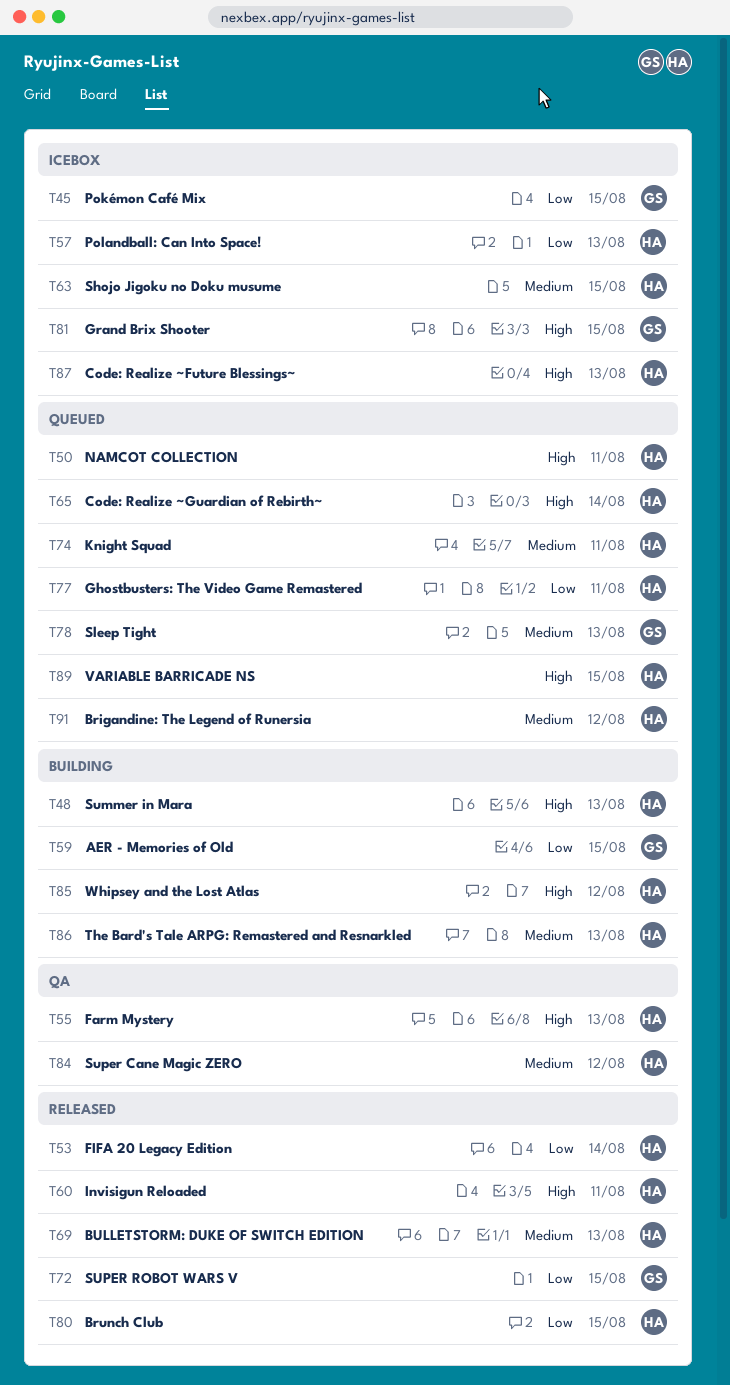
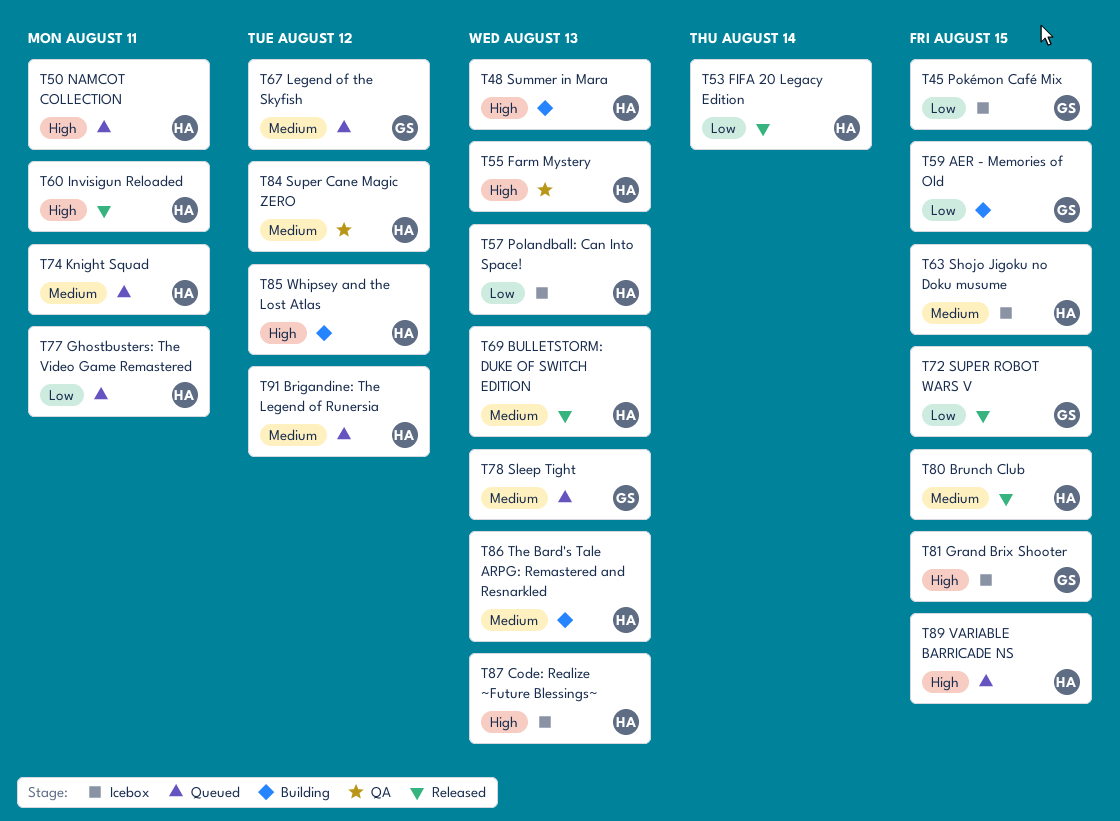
T65: present -> none
T67: none -> present
T80, priority: Low -> Medium

